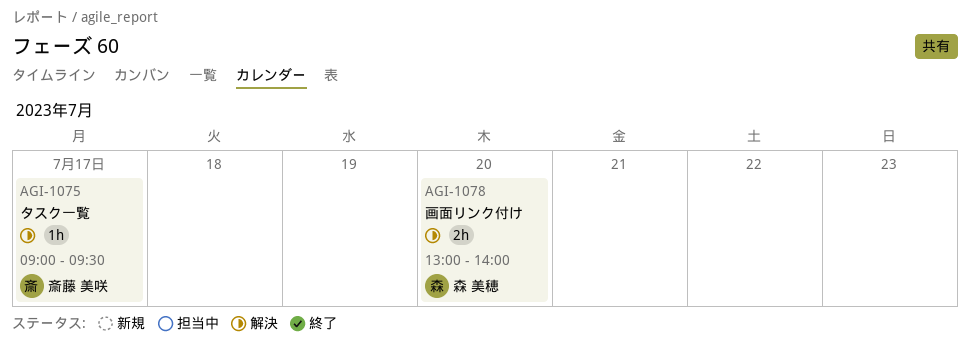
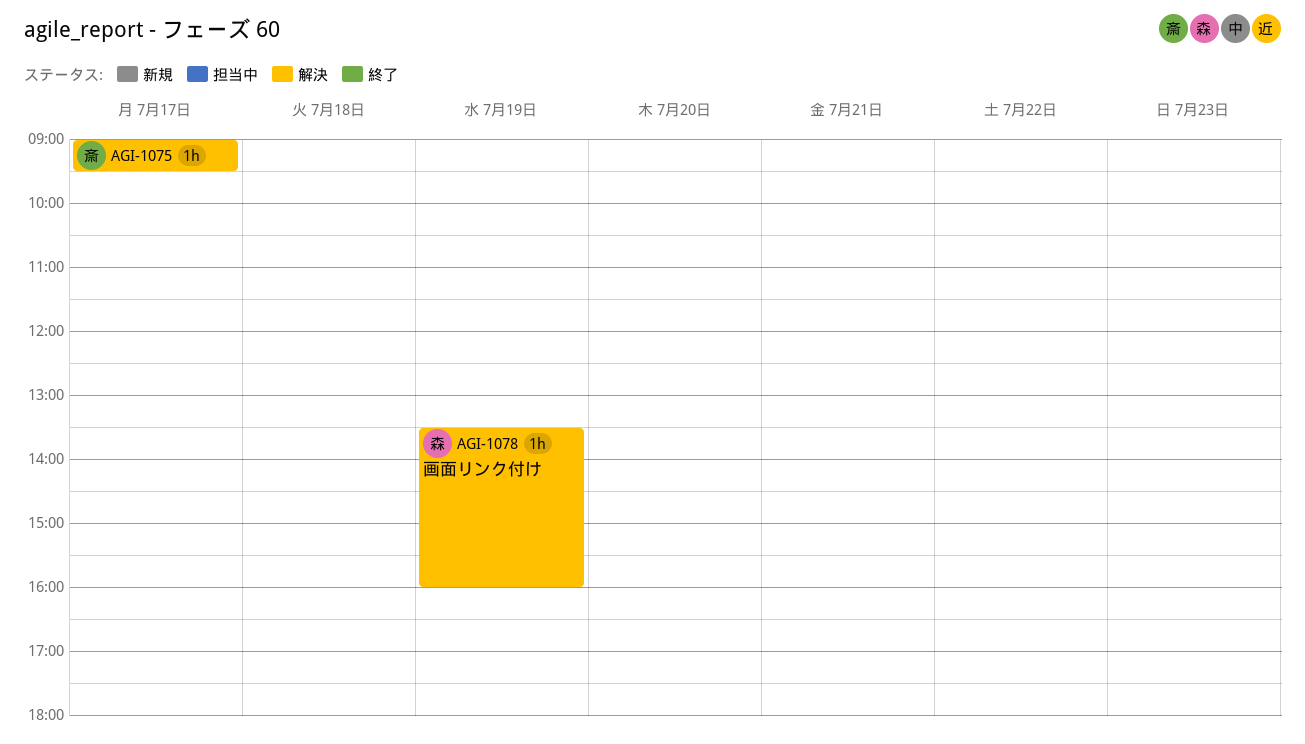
AGI-1078, estimate: 2h -> 1h
AGI-1078, day: Jul 20 -> Jul 19
AGI-1078, begins: 13:00 -> 13:30
AGI-1078, ends: 14:00 -> 16:00

